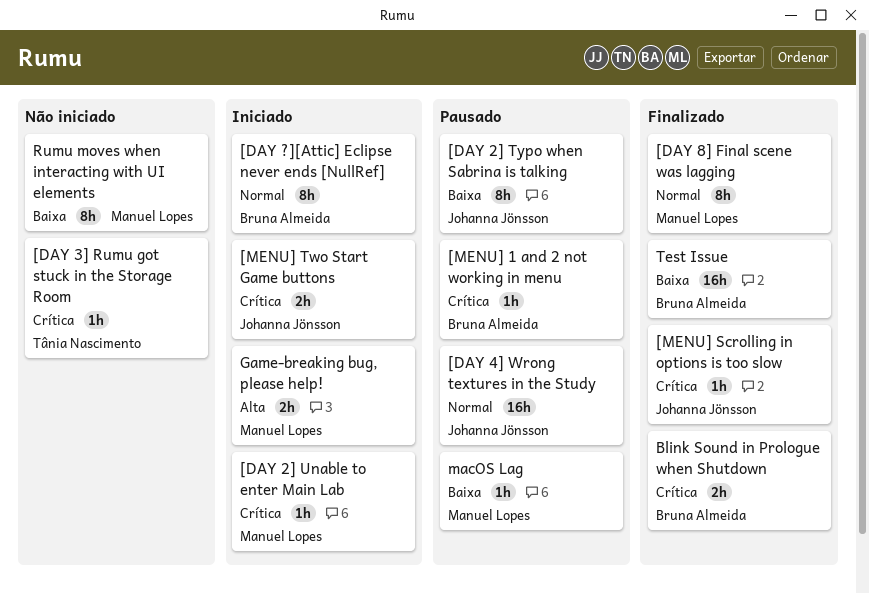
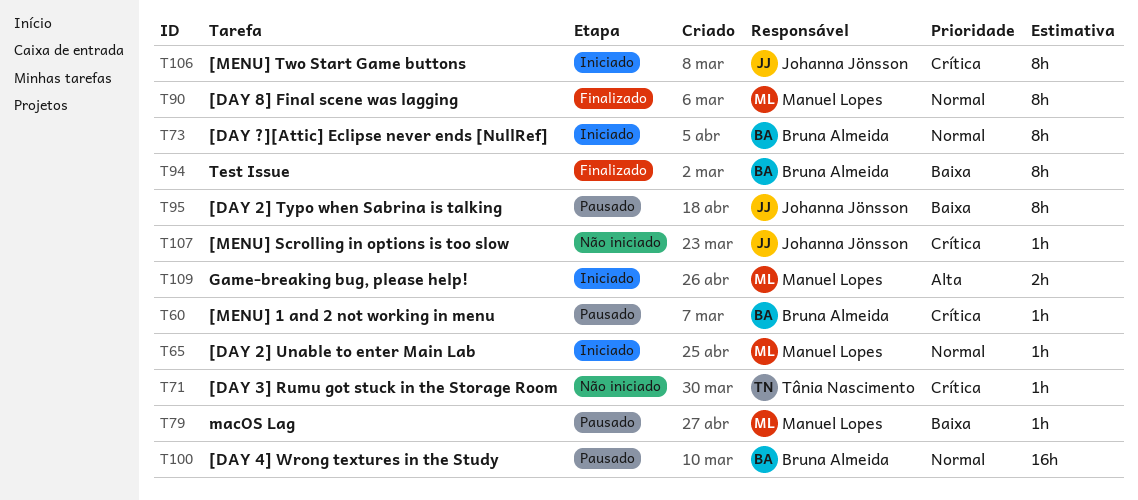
[DAY 2] Unable to enter Main Lab, priority: Crítica -> Normal
[DAY 4] Wrong textures in the Study, owner: Johanna Jönsson -> Bruna Almeida
[MENU] Scrolling in options is too slow, status: Finalizado -> Não iniciado
[MENU] Two Start Game buttons, estimate: 2h -> 8h
Blink Sound in Prologue when Shutdown: present -> none
Rumu moves when interacting with UI elements: present -> none
Test Issue, estimate: 16h -> 8h

